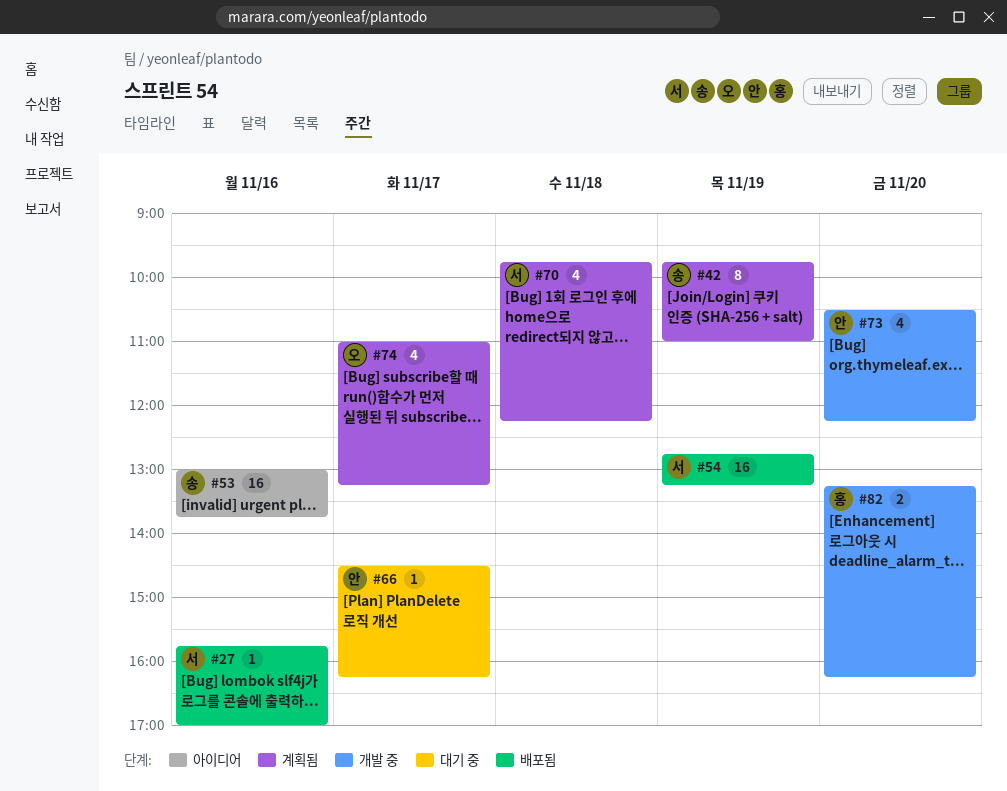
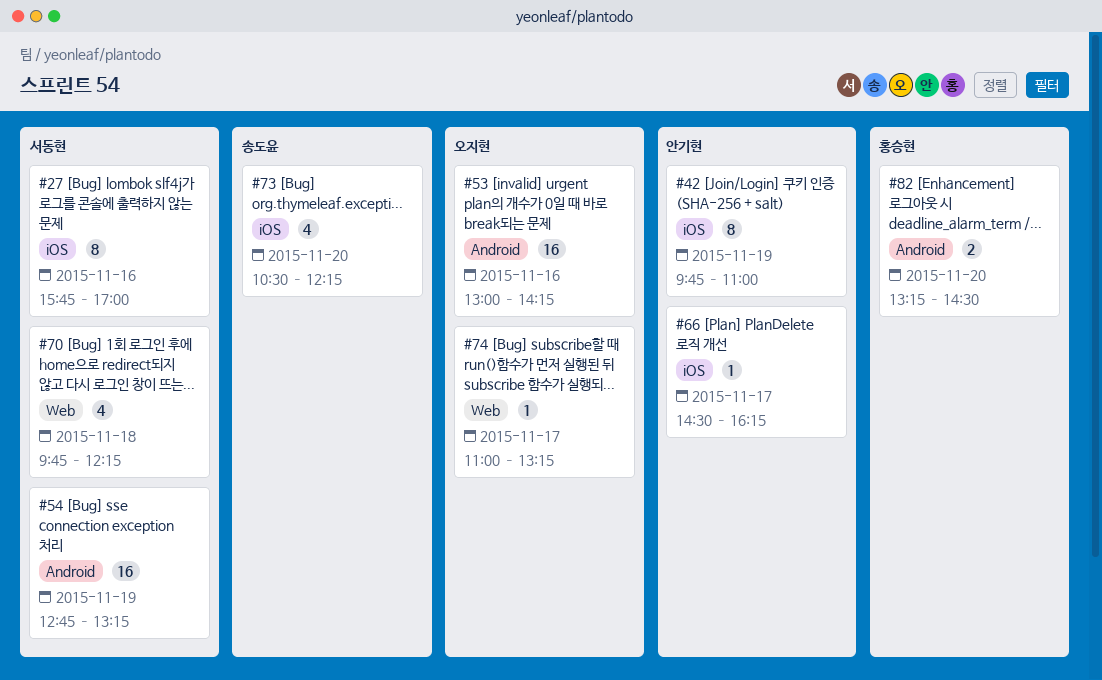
#27, estimate: 1 -> 8
#42, owner: 송도윤 -> 안기현
#53, owner: 송도윤 -> 오지현
#53, ends: 13:45 -> 14:15
#73, owner: 안기현 -> 송도윤
#74, estimate: 4 -> 1
#82, ends: 16:15 -> 14:30

